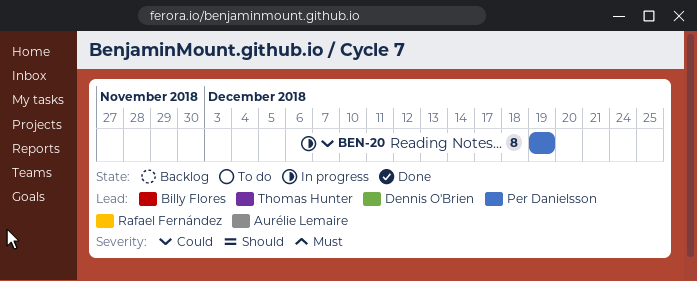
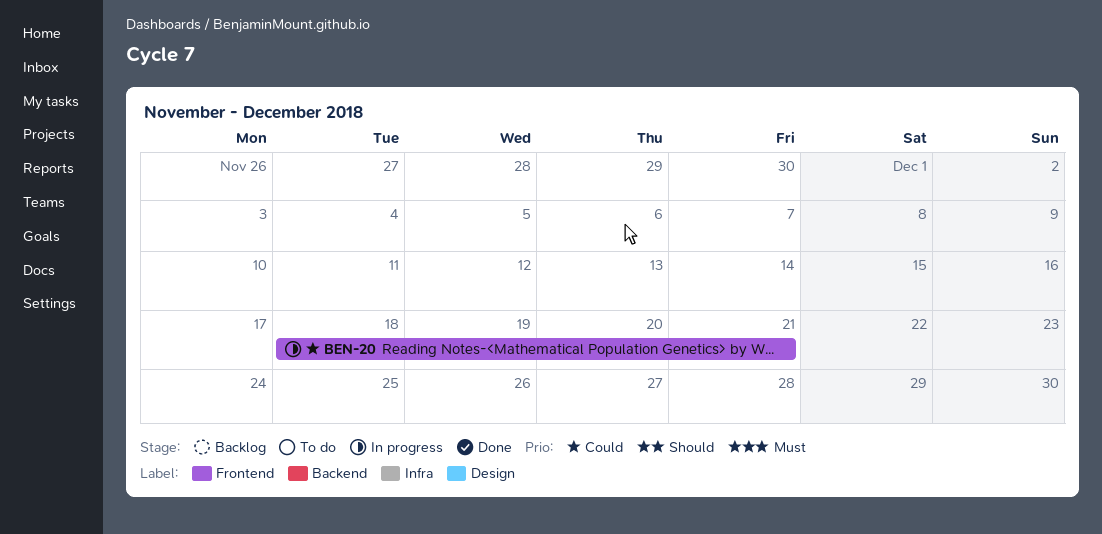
BEN-20, start: Dec 19 -> Dec 18
BEN-20, due: Dec 19 -> Dec 21

